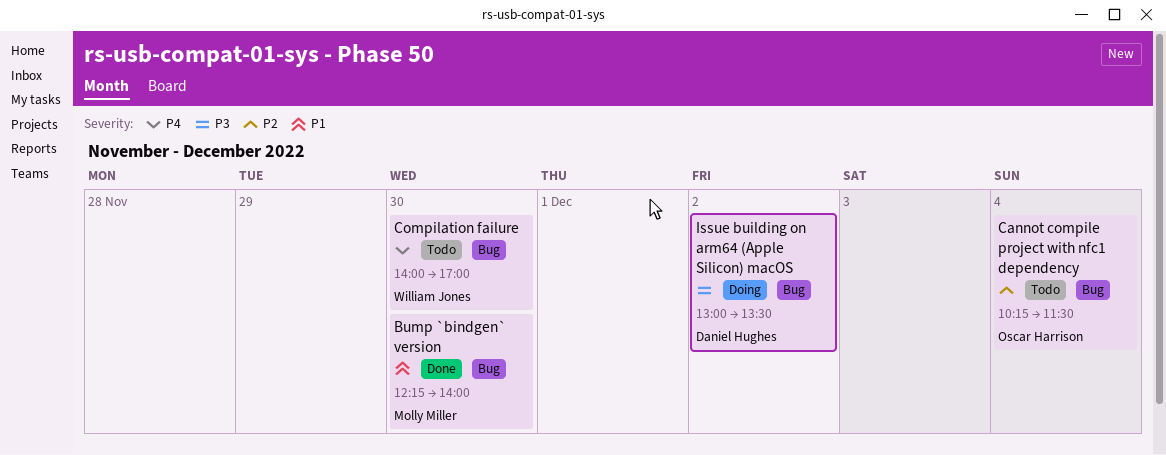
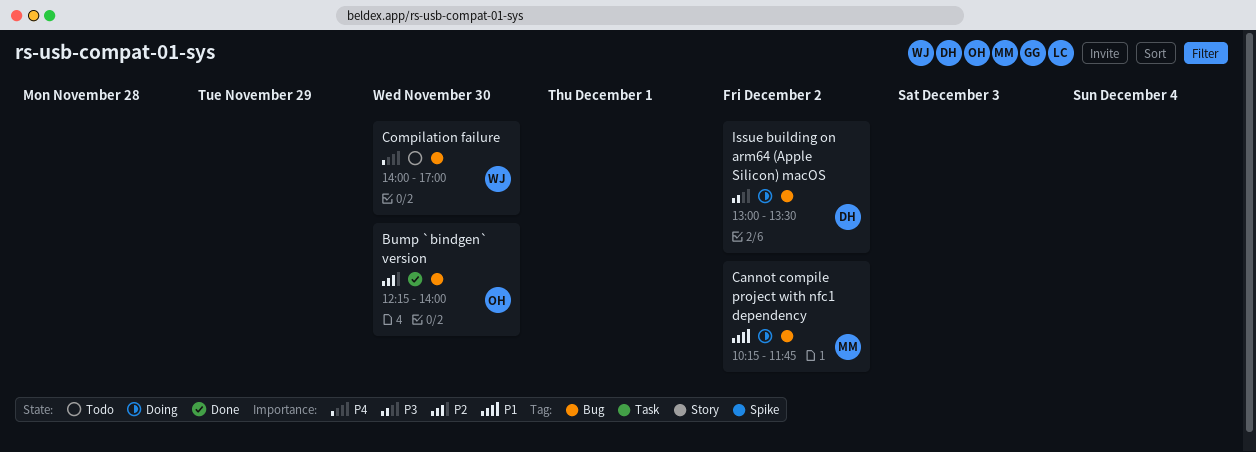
Bump `bindgen` version, owner: Molly Miller -> Oscar Harrison
Bump `bindgen` version, priority: P1 -> P2
Cannot compile project with nfc1 dependency, status: Todo -> Doing
Cannot compile project with nfc1 dependency, owner: Oscar Harrison -> Molly Miller
Cannot compile project with nfc1 dependency, priority: P2 -> P1
Cannot compile project with nfc1 dependency, day: Dec 4 -> Dec 2
Cannot compile project with nfc1 dependency, ends: 11:30 -> 11:45

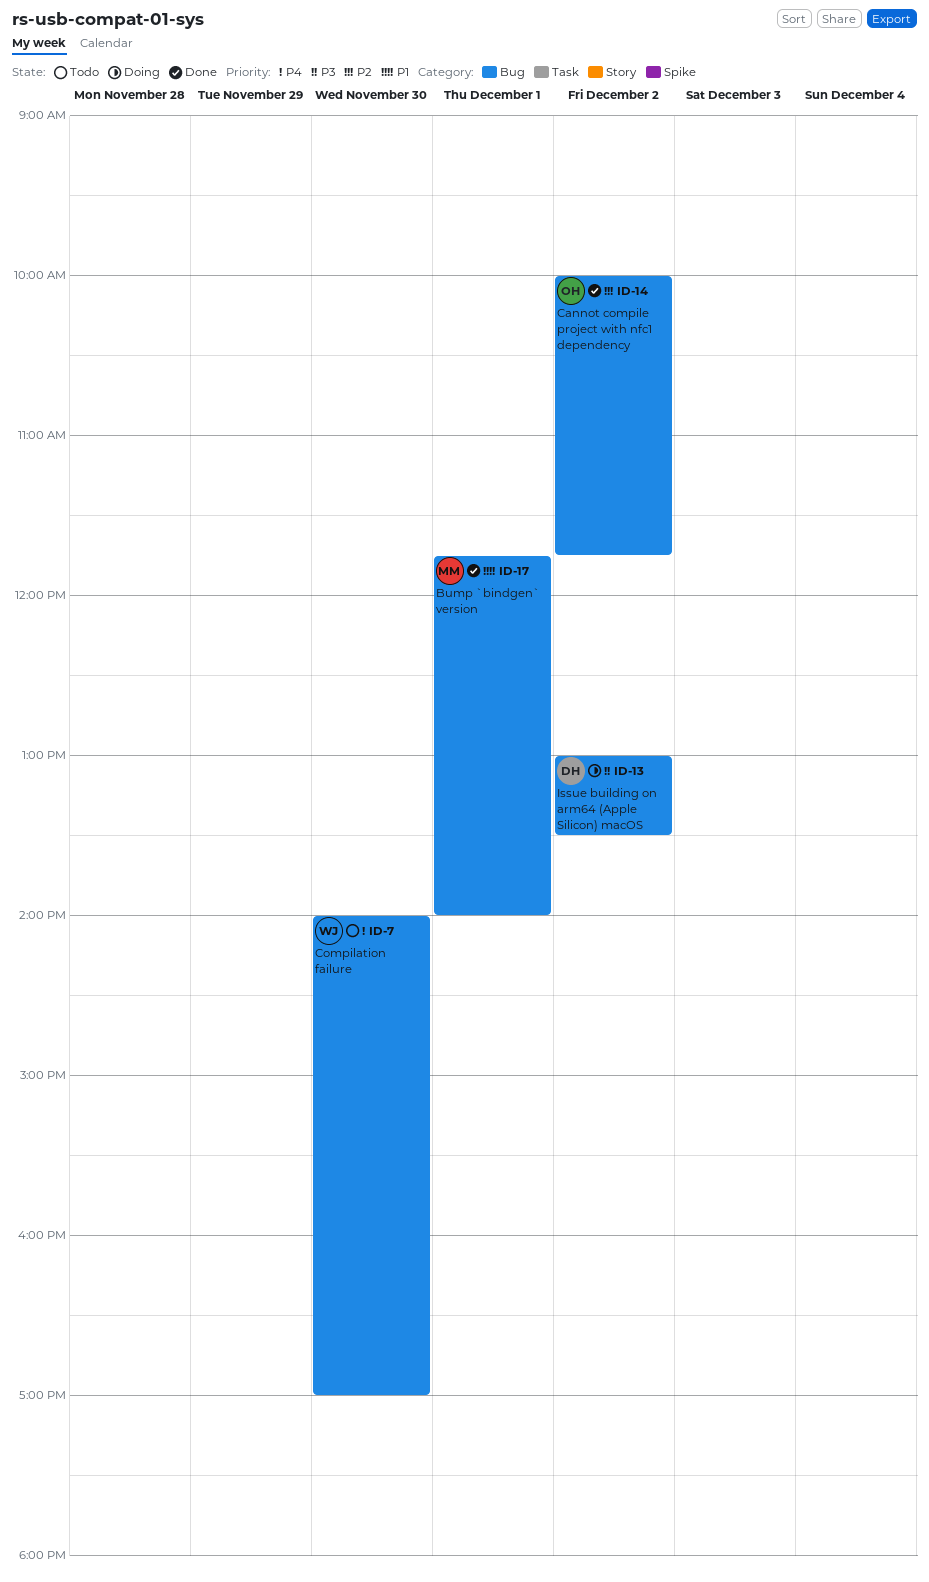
Bump `bindgen` version, owner: OH -> MM
Bump `bindgen` version, priority: P2 -> P1
Bump `bindgen` version, day: Nov 30 -> Dec 1
Bump `bindgen` version, begins: 12:15 -> 11:45
Cannot compile project with nfc1 dependency, status: Doing -> Done
Cannot compile project with nfc1 dependency, owner: MM -> OH
Cannot compile project with nfc1 dependency, priority: P1 -> P2
Cannot compile project with nfc1 dependency, begins: 10:15 -> 10:00

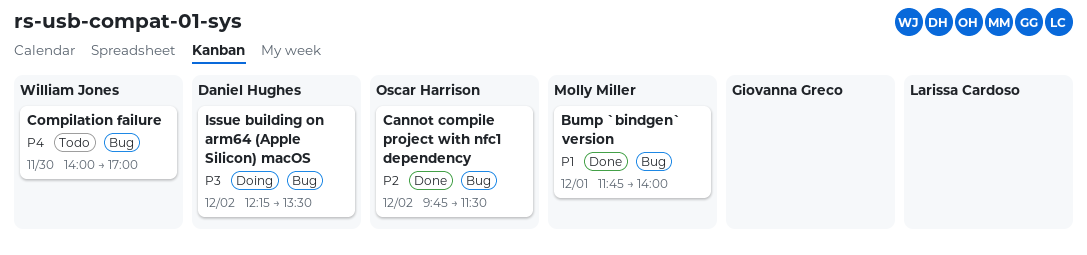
Cannot compile project with nfc1 dependency, begins: 10:00 -> 09:45
Cannot compile project with nfc1 dependency, ends: 11:45 -> 11:30
Issue building on arm64 (Apple Silicon) macOS, begins: 13:00 -> 12:15

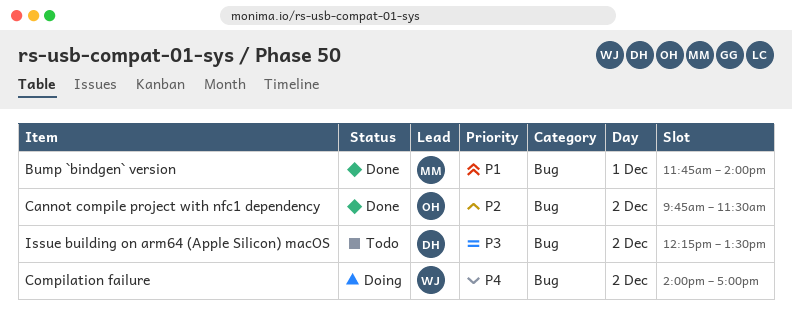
Compilation failure, status: Todo -> Doing
Compilation failure, day: Nov 30 -> Dec 2
Issue building on arm64 (Apple Silicon) macOS, status: Doing -> Todo

